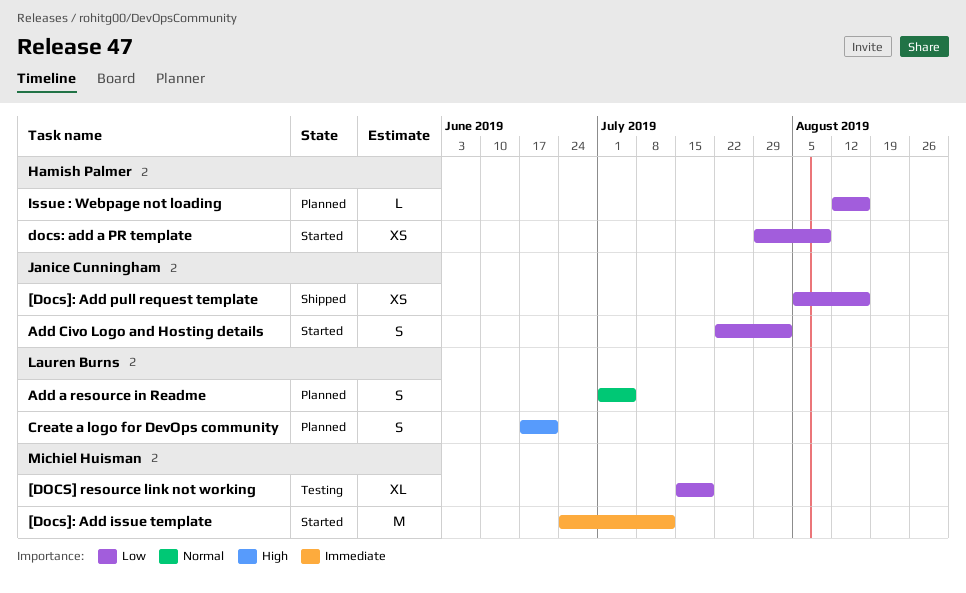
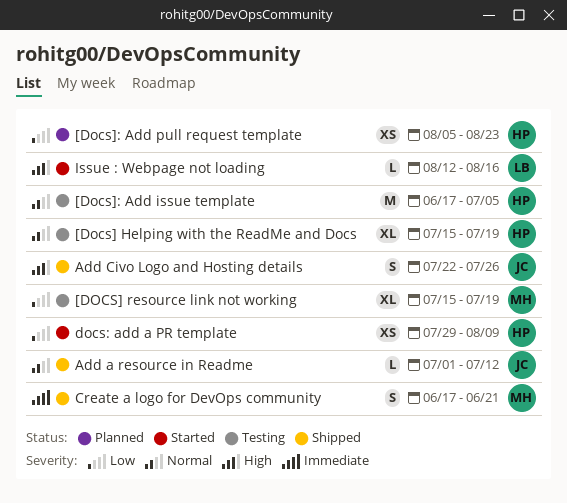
[Docs] Helping with the ReadMe and Docs: none -> present
[Docs]: Add issue template, status: Started -> Testing
[Docs]: Add issue template, owner: Michiel Huisman -> Hamish Palmer
[Docs]: Add issue template, priority: Immediate -> Normal
[Docs]: Add issue template, start: Jun 24 -> Jun 17
[Docs]: Add issue template, due: Jul 12 -> Jul 5
[Docs]: Add pull request template, status: Shipped -> Planned
[Docs]: Add pull request template, owner: Janice Cunningham -> Hamish Palmer
[Docs]: Add pull request template, due: Aug 16 -> Aug 23
Add a resource in Readme, status: Planned -> Shipped
Add a resource in Readme, owner: Lauren Burns -> Janice Cunningham
Add a resource in Readme, estimate: S -> L
Add a resource in Readme, due: Jul 5 -> Jul 12
Add Civo Logo and Hosting details, status: Started -> Shipped
Add Civo Logo and Hosting details, priority: Low -> High
Add Civo Logo and Hosting details, due: Aug 2 -> Jul 26
Create a logo for DevOps community, status: Planned -> Shipped
Create a logo for DevOps community, owner: Lauren Burns -> Michiel Huisman
Create a logo for DevOps community, priority: High -> Immediate
Issue : Webpage not loading, status: Planned -> Started
Issue : Webpage not loading, owner: Hamish Palmer -> Lauren Burns
Issue : Webpage not loading, priority: Low -> High

